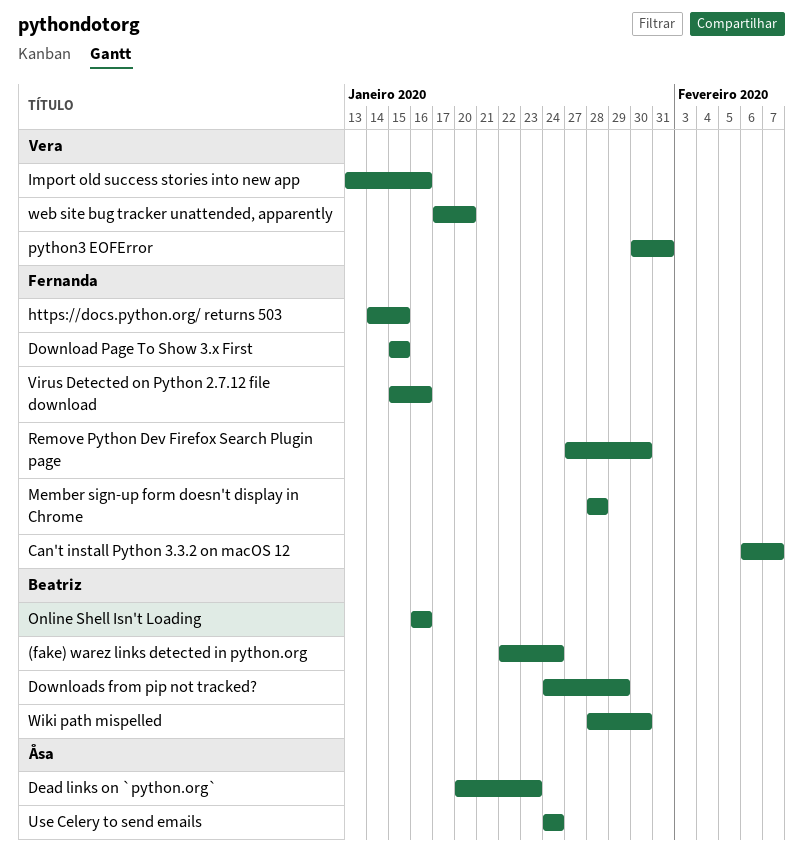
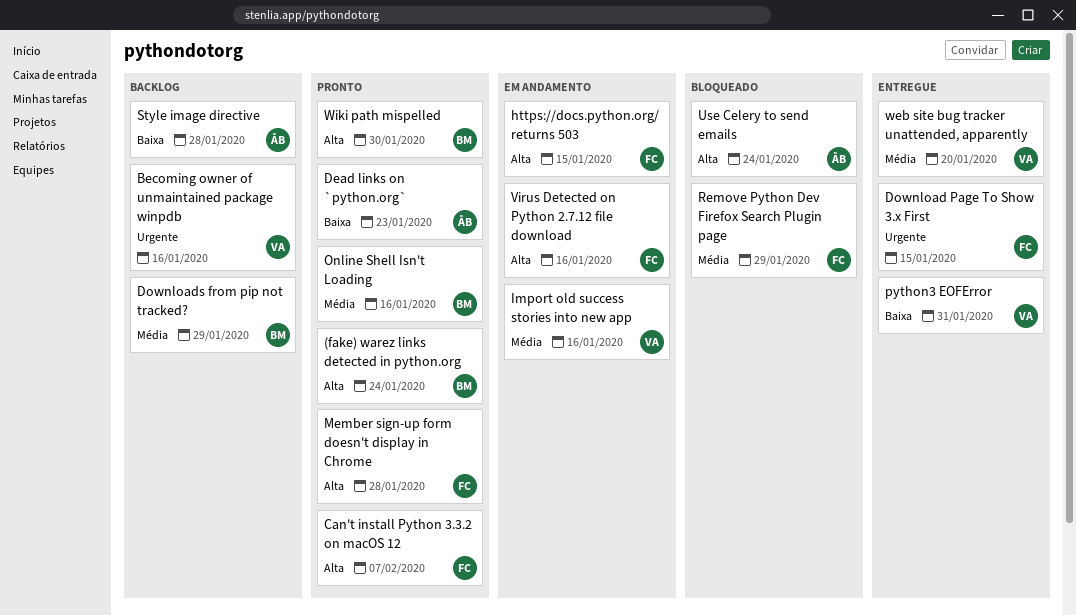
Becoming owner of unmaintained package winpdb: none -> present
Remove Python Dev Firefox Search Plugin page, due: Jan 30 -> Jan 29
Style image directive: none -> present

